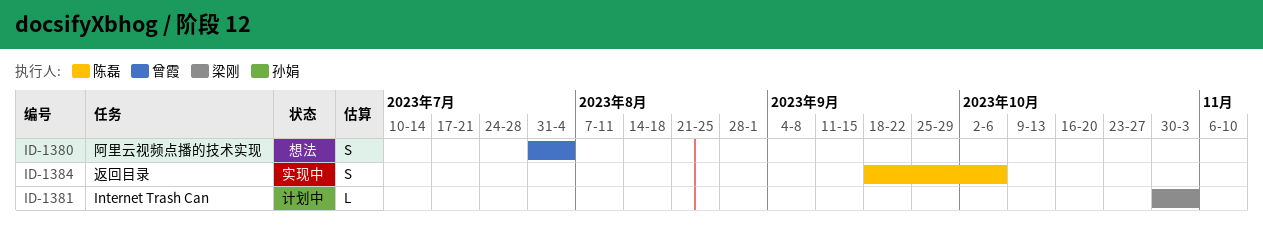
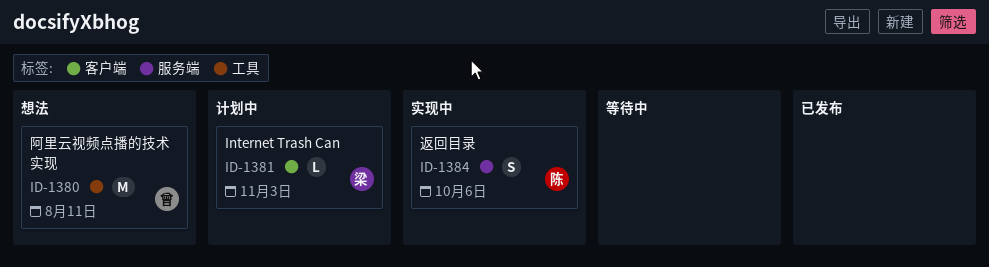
ID-1380, estimate: S -> M
ID-1380, due: Aug 4 -> Aug 11

